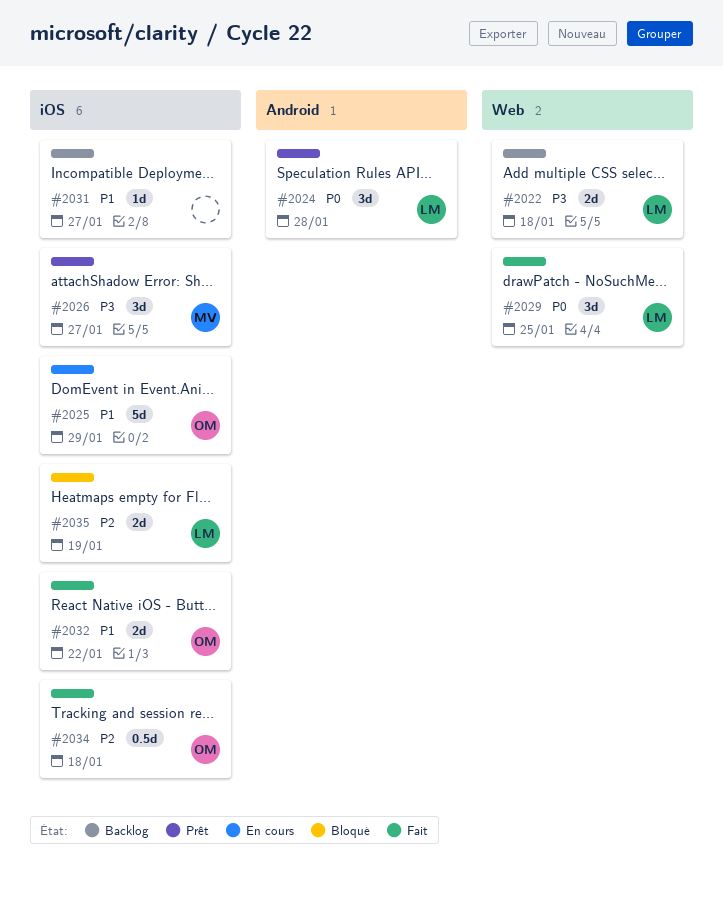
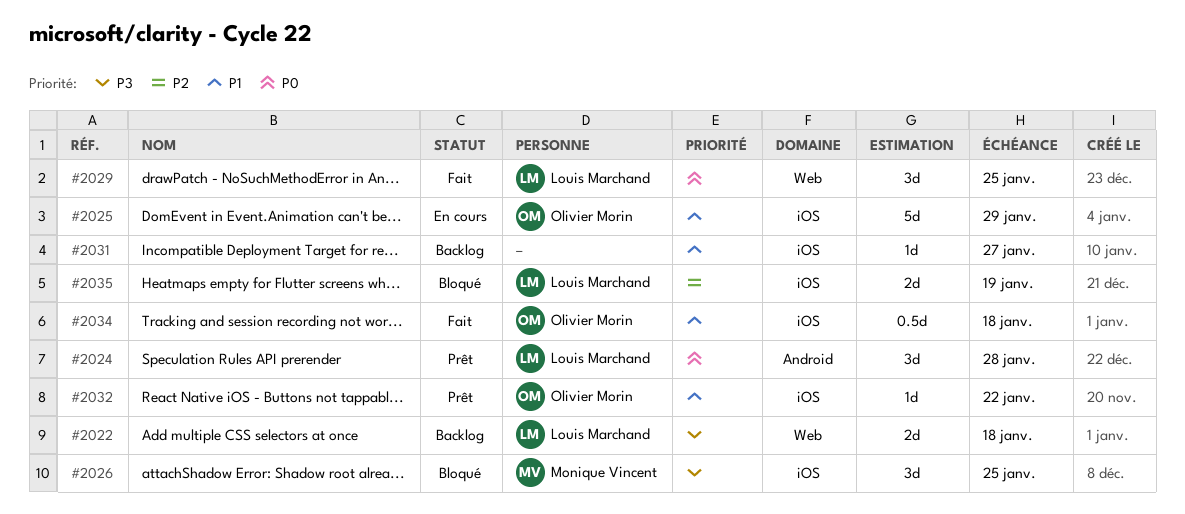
#2026, status: Prêt -> Bloqué
#2026, due: Jan 27 -> Jan 25
#2032, status: Fait -> Prêt
#2032, estimate: 2d -> 1d
#2034, priority: P2 -> P1

